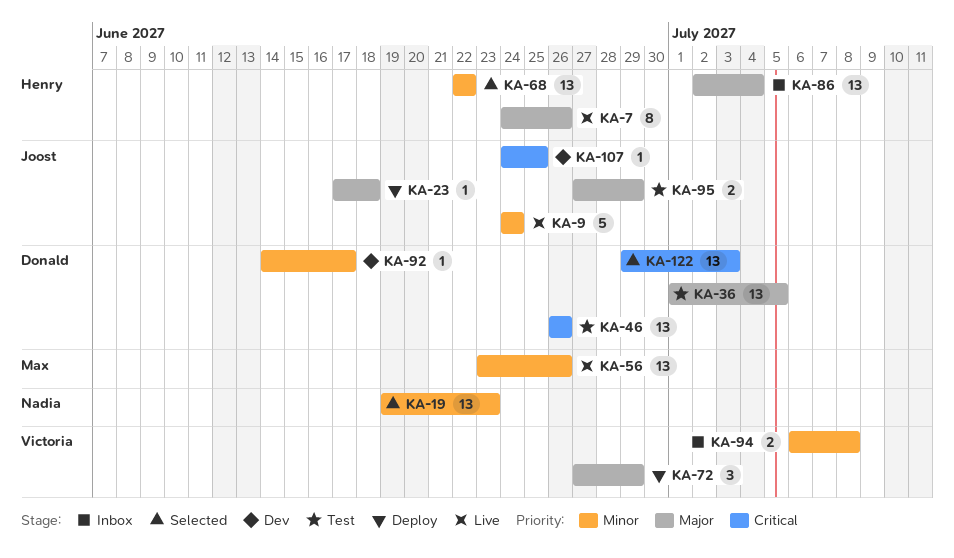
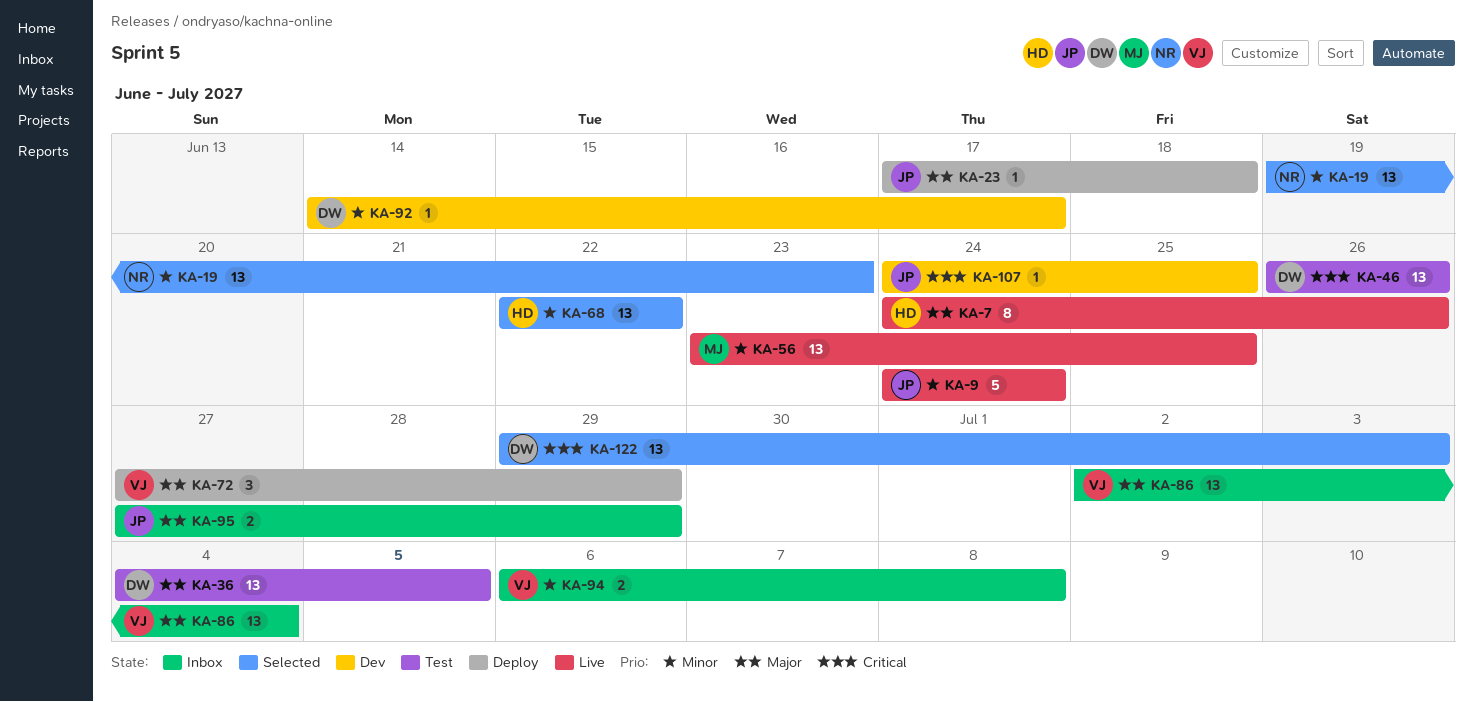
KA-36, start: Jul 1 -> Jul 4
KA-56, due: Jun 26 -> Jun 25
KA-86, owner: Henry -> Victoria
KA-95, status: Test -> Inbox

